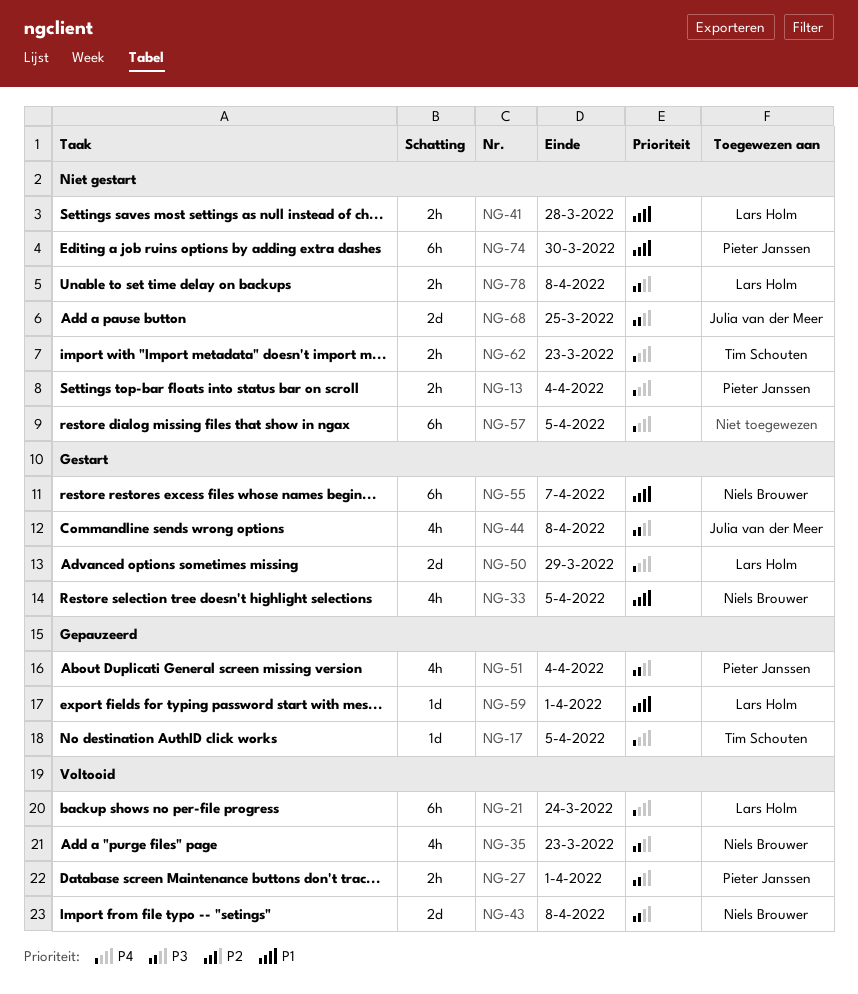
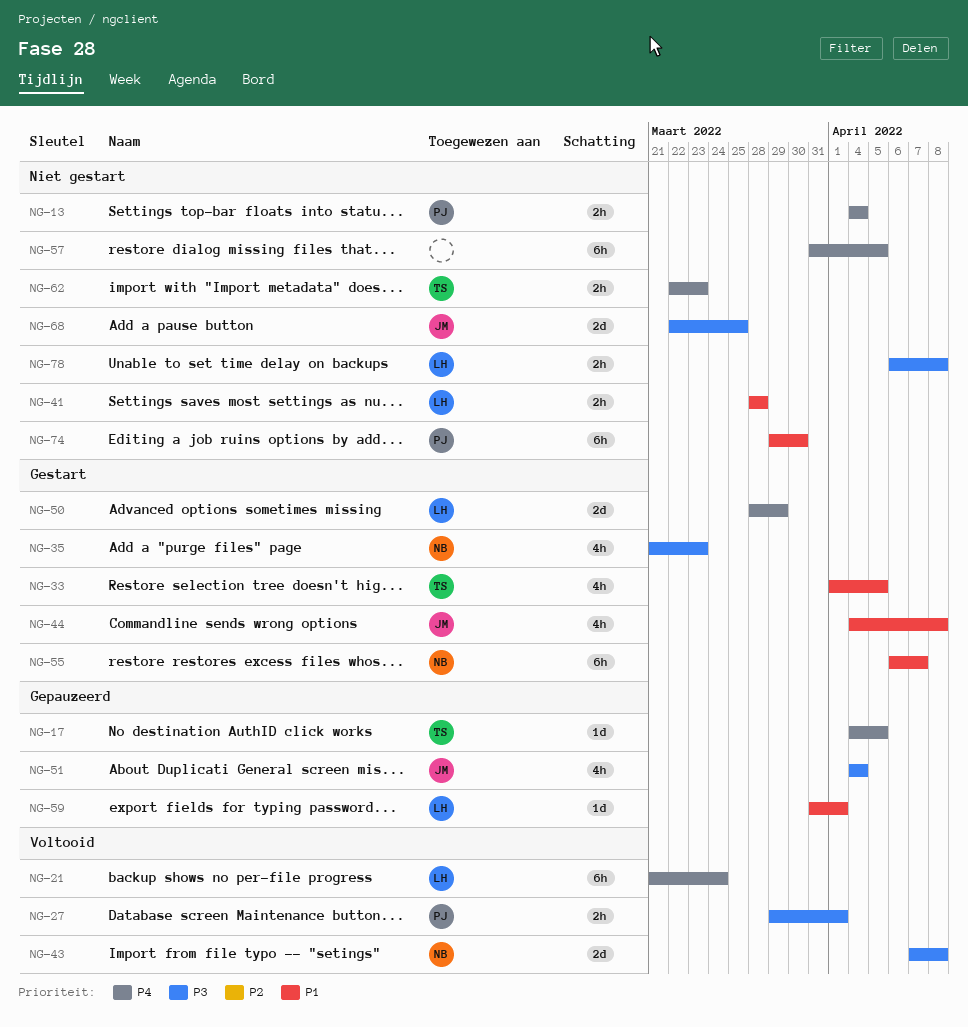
NG-33, owner: Niels Brouwer -> Tim Schouten
NG-35, status: Voltooid -> Gestart
NG-44, priority: P3 -> P1
NG-51, owner: Pieter Janssen -> Julia van der Meer

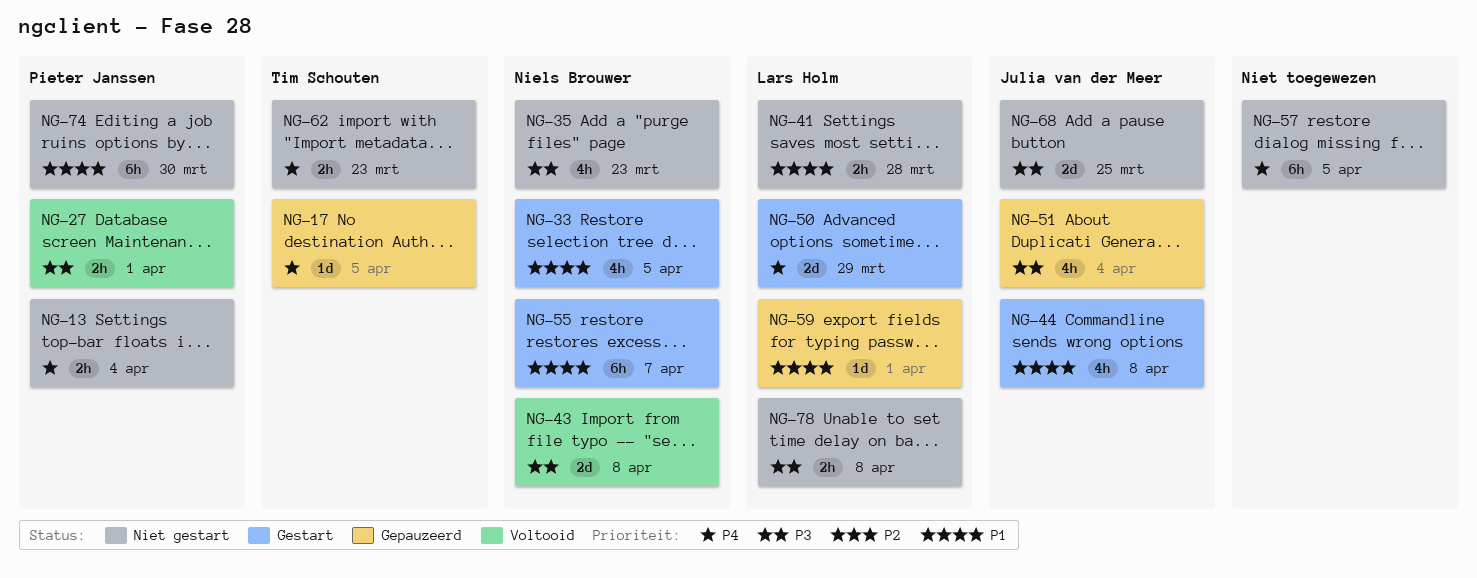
NG-21: present -> none
NG-33, owner: Tim Schouten -> Niels Brouwer
NG-35, status: Gestart -> Niet gestart

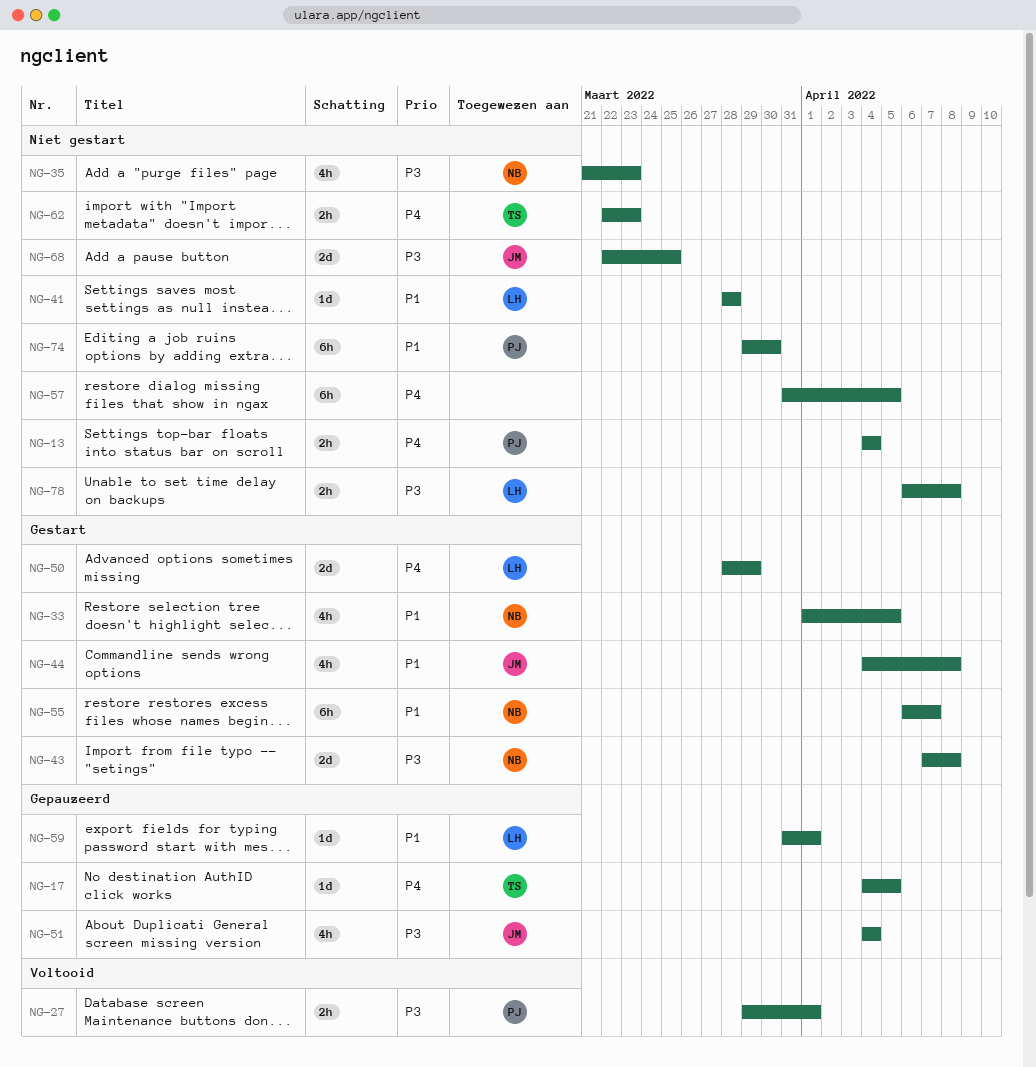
NG-41, estimate: 2h -> 1d
NG-43, status: Voltooid -> Gestart

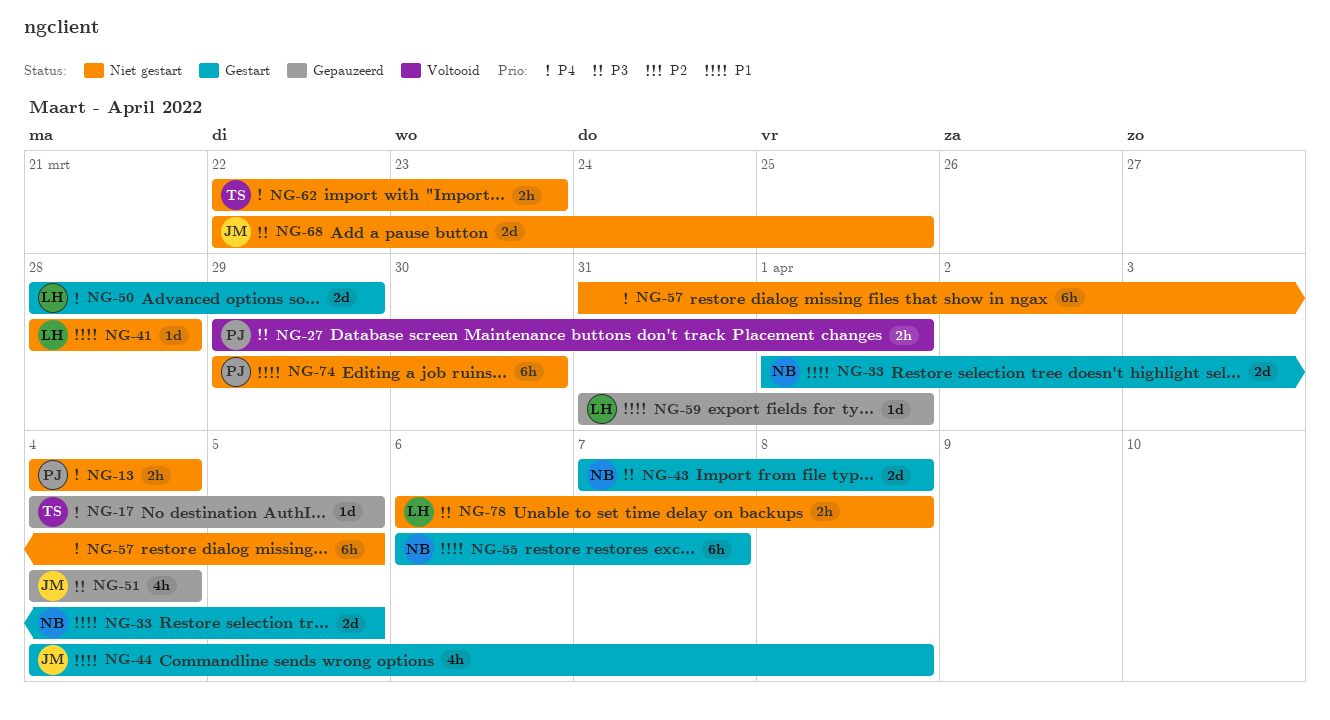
NG-33, estimate: 4h -> 2d
NG-35: present -> none

